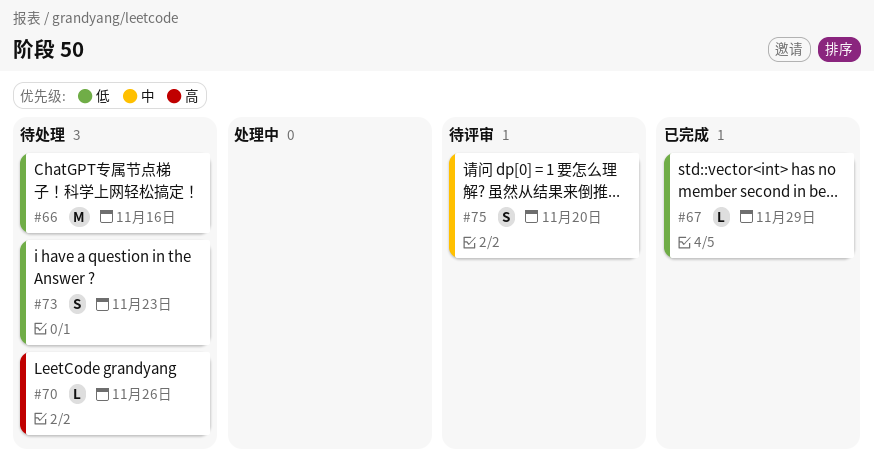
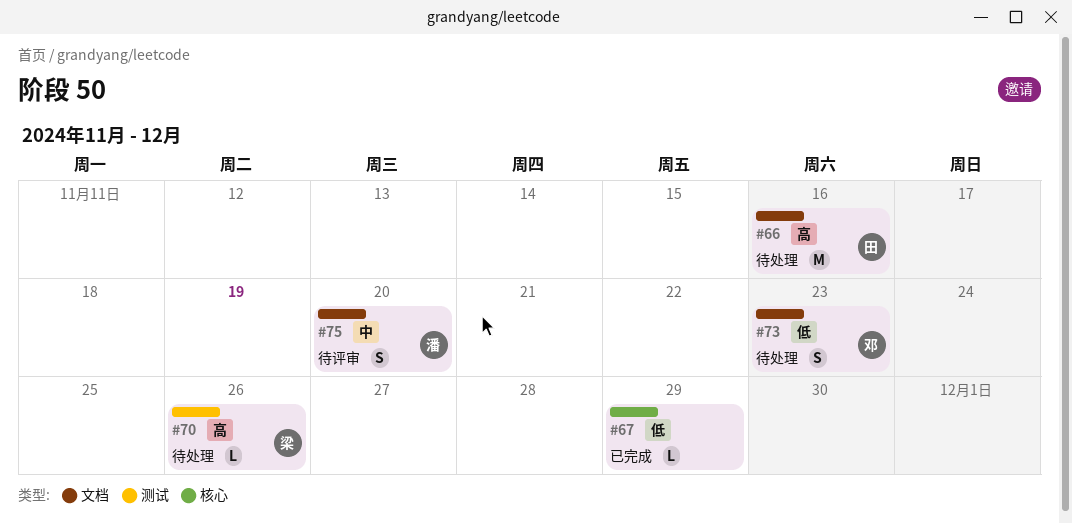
#66, priority: 低 -> 高

